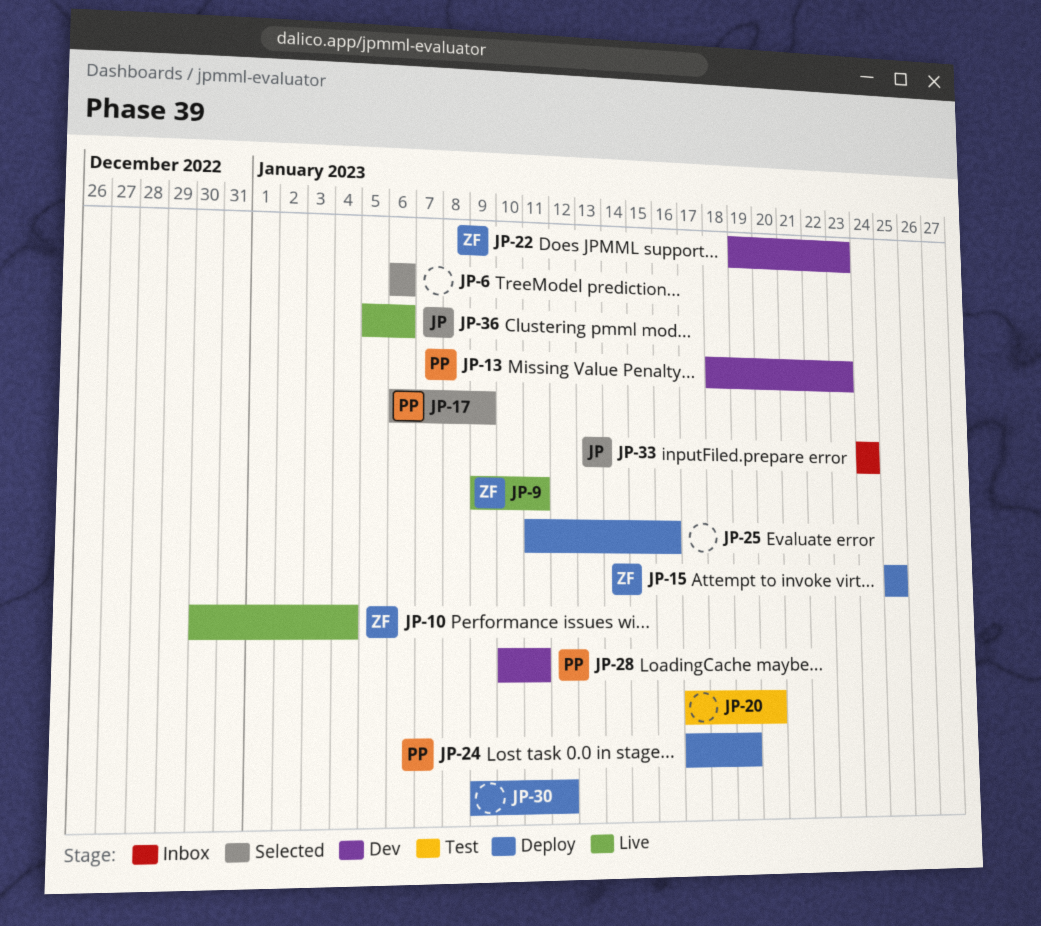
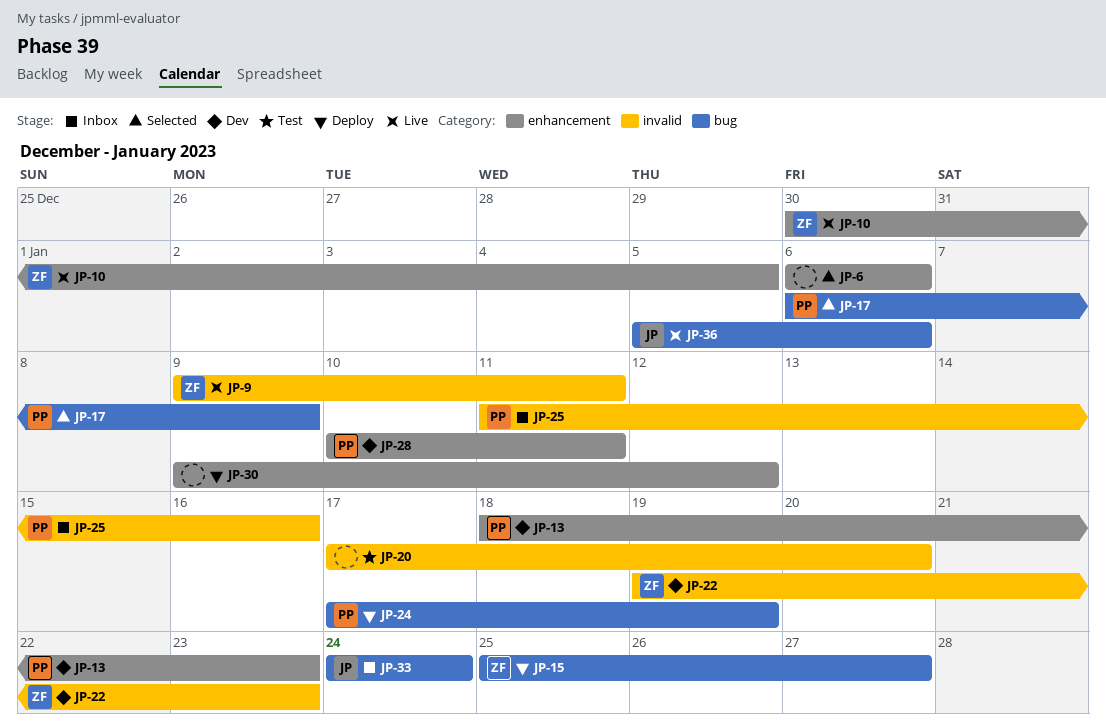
JP-10, due: Jan 4 -> Jan 5
JP-15, due: Jan 25 -> Jan 27
JP-25, status: Deploy -> Inbox
JP-25, owner: none -> PP

